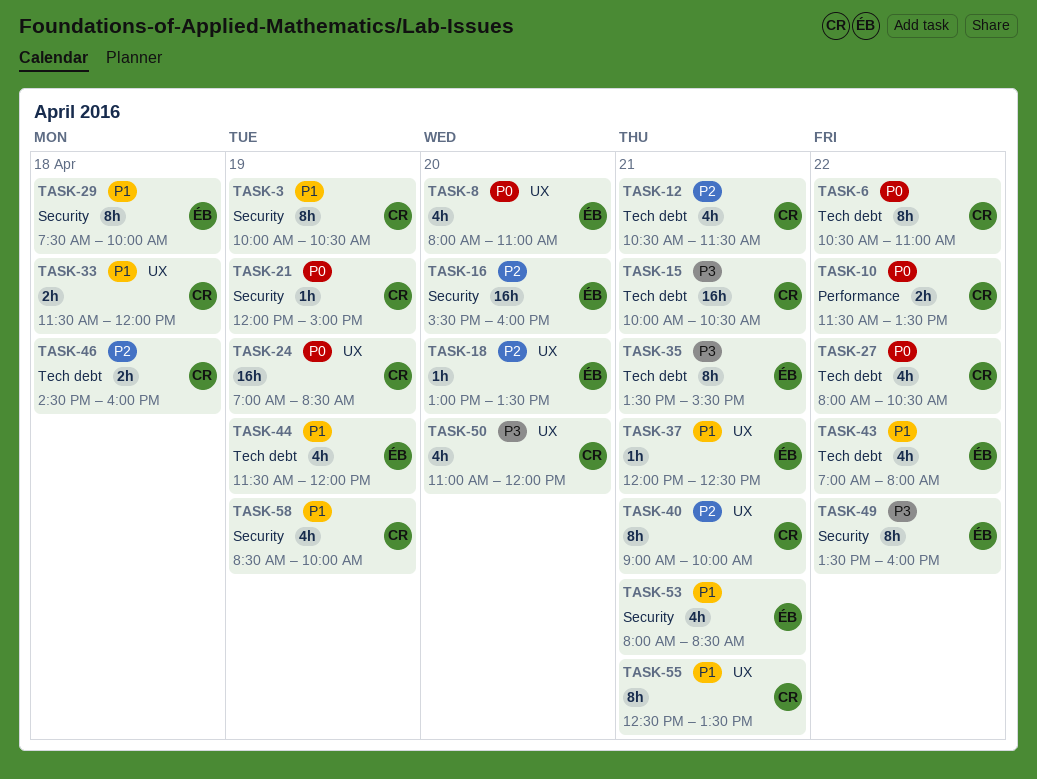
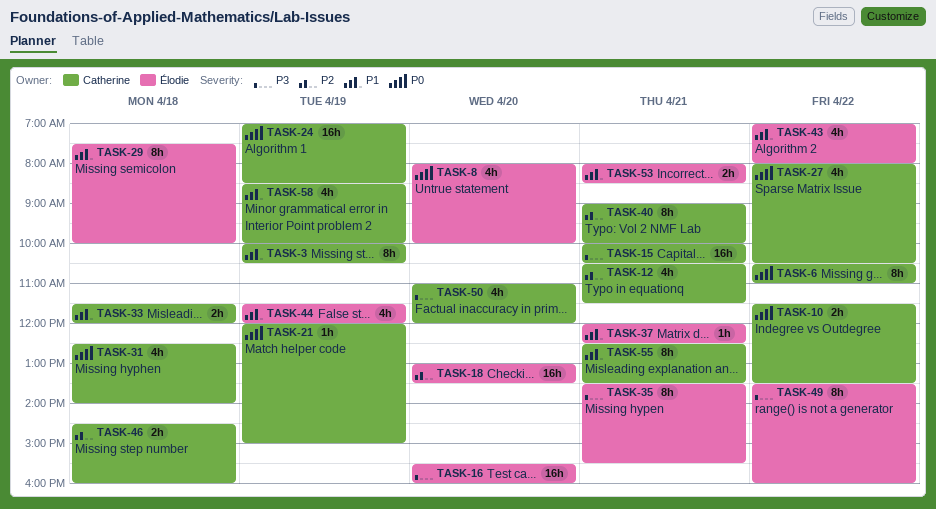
TASK-8, ends: 11:00 -> 10:00
TASK-16, priority: P2 -> P3
TASK-18, estimate: 1h -> 16h
TASK-31: none -> present
TASK-53, estimate: 4h -> 2h

